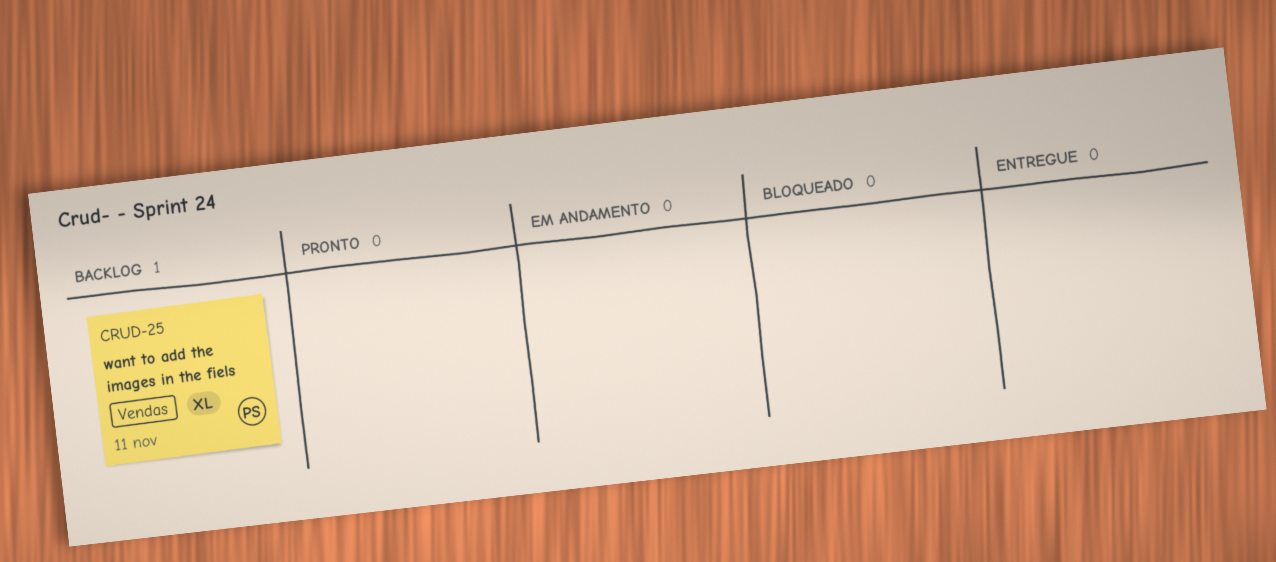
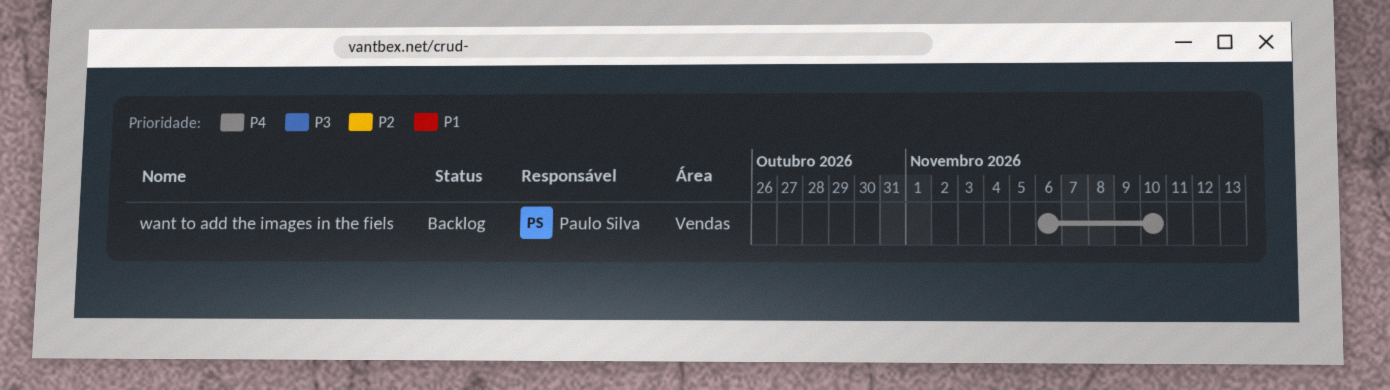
want to add the images in the fiels, due: Nov 11 -> Nov 10

